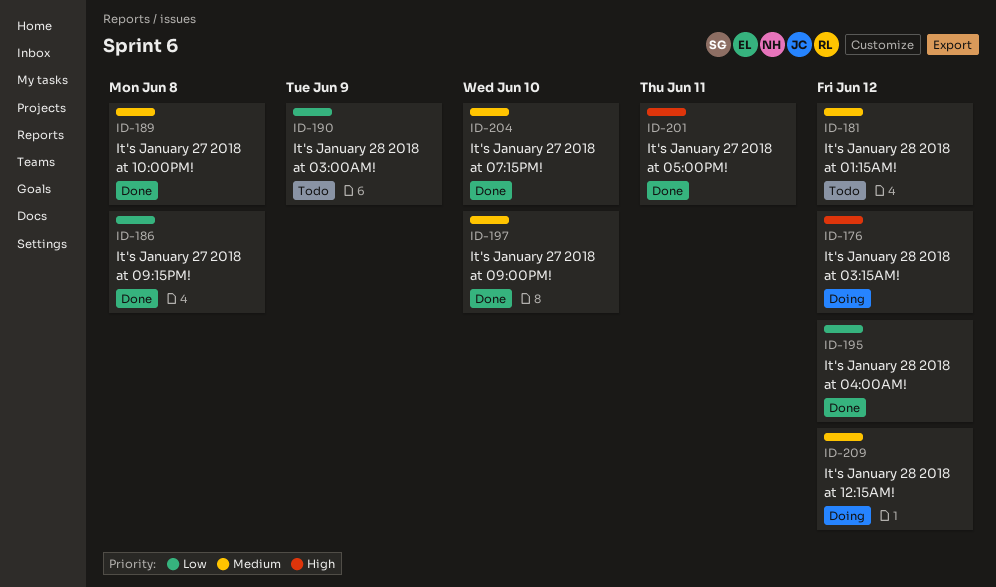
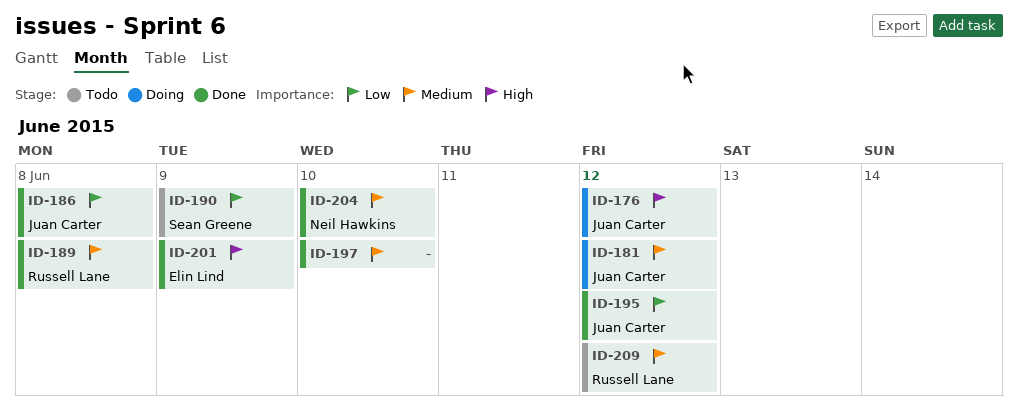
ID-181, status: Todo -> Doing
ID-201, due: Jun 11 -> Jun 9
ID-209, status: Doing -> Todo

